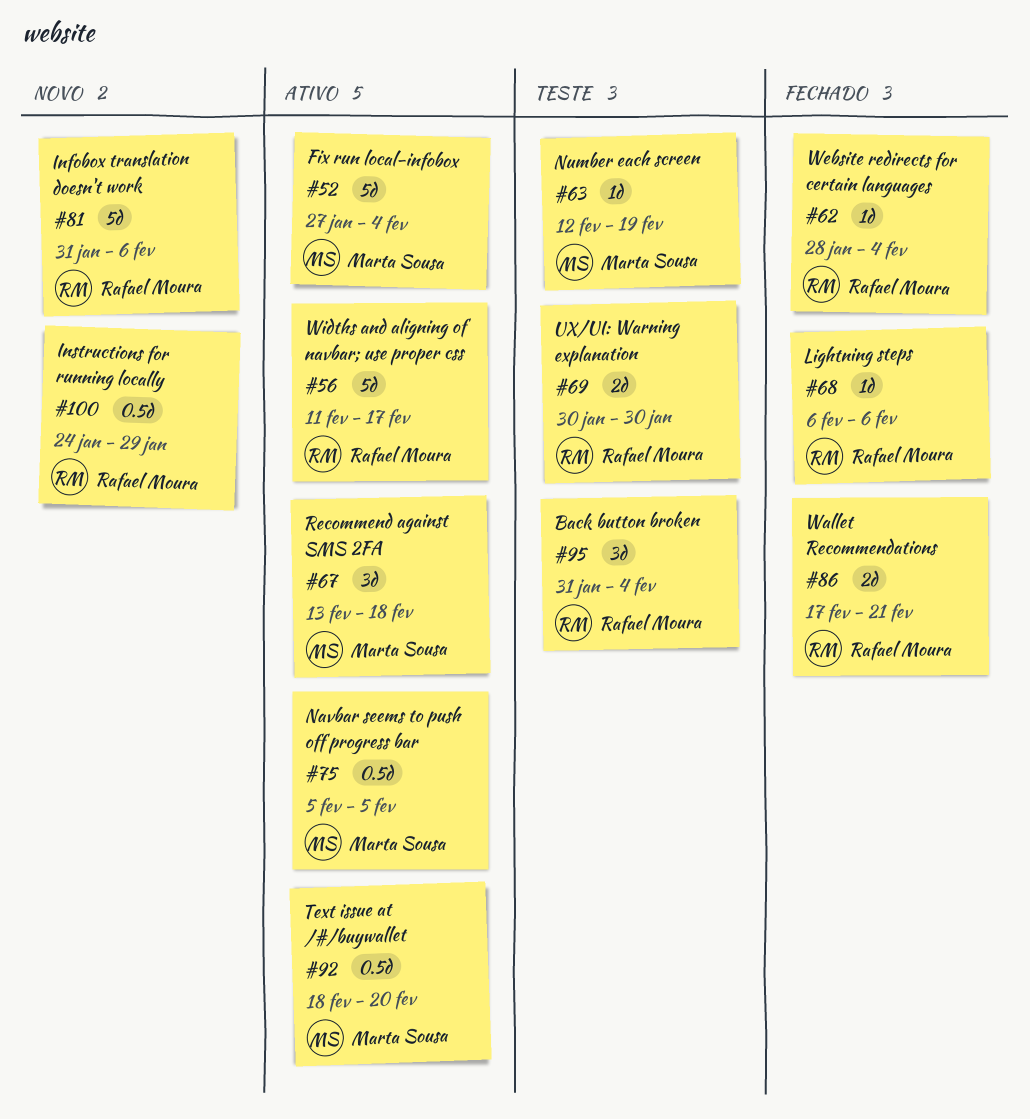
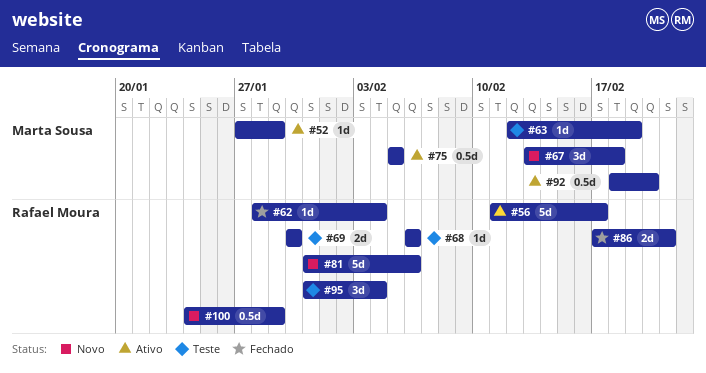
#52, estimate: 5d -> 1d
#52, due: Feb 4 -> Jan 29
#67, status: Ativo -> Novo
#68, status: Fechado -> Teste

